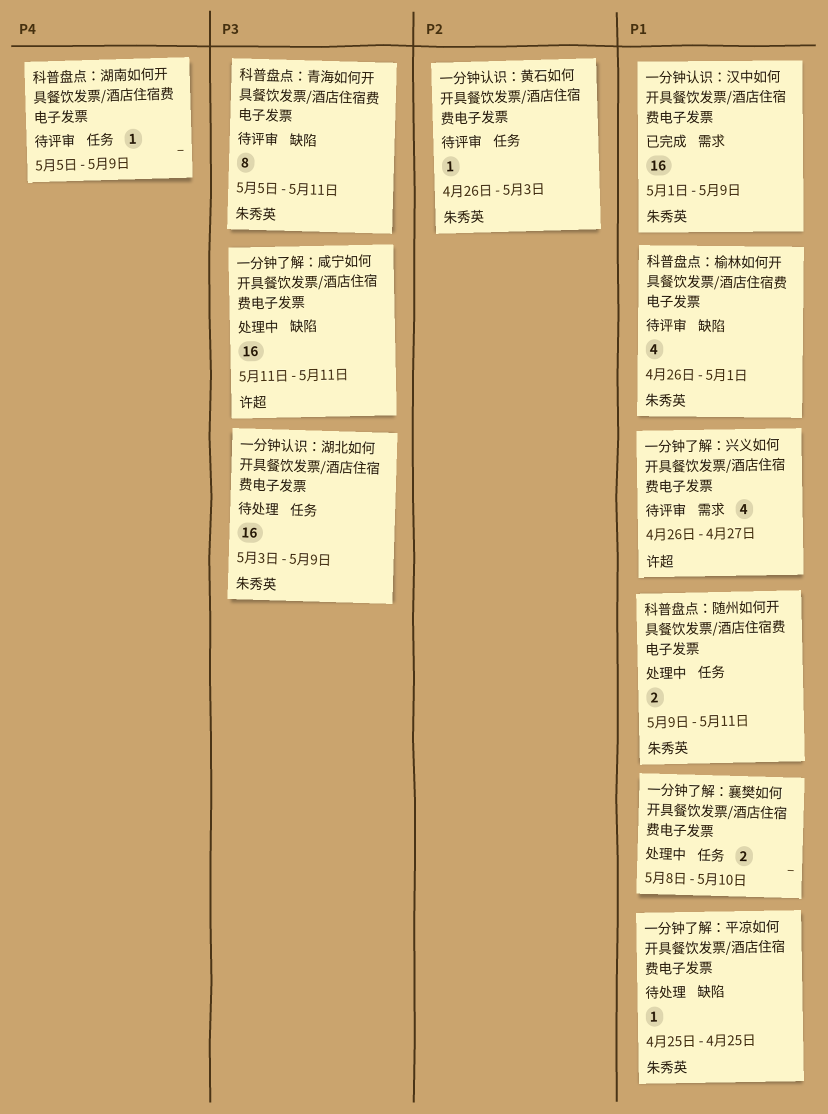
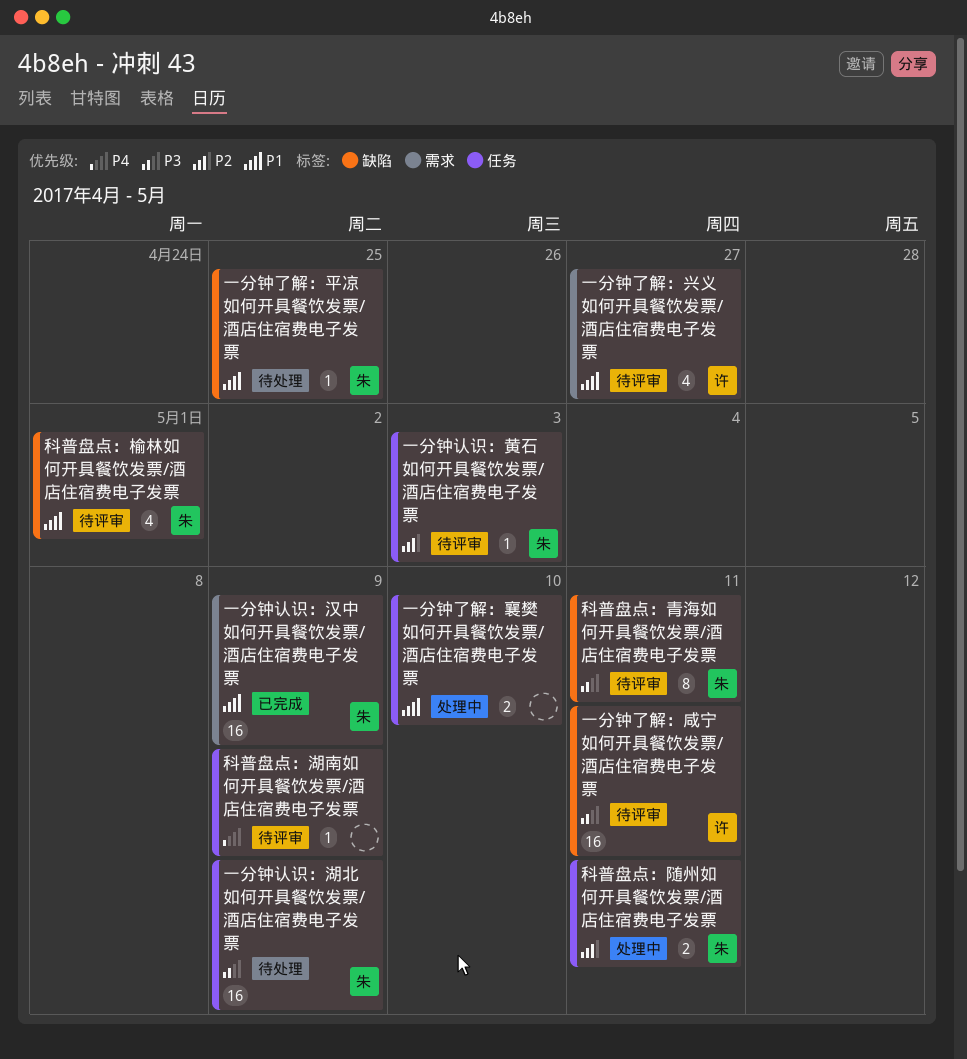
一分钟了解：咸宁如何开具餐饮发票/酒店住宿费电子发票, status: 处理中 -> 待评审
科普盘点：随州如何开具餐饮发票/酒店住宿费电子发票, priority: P1 -> P2

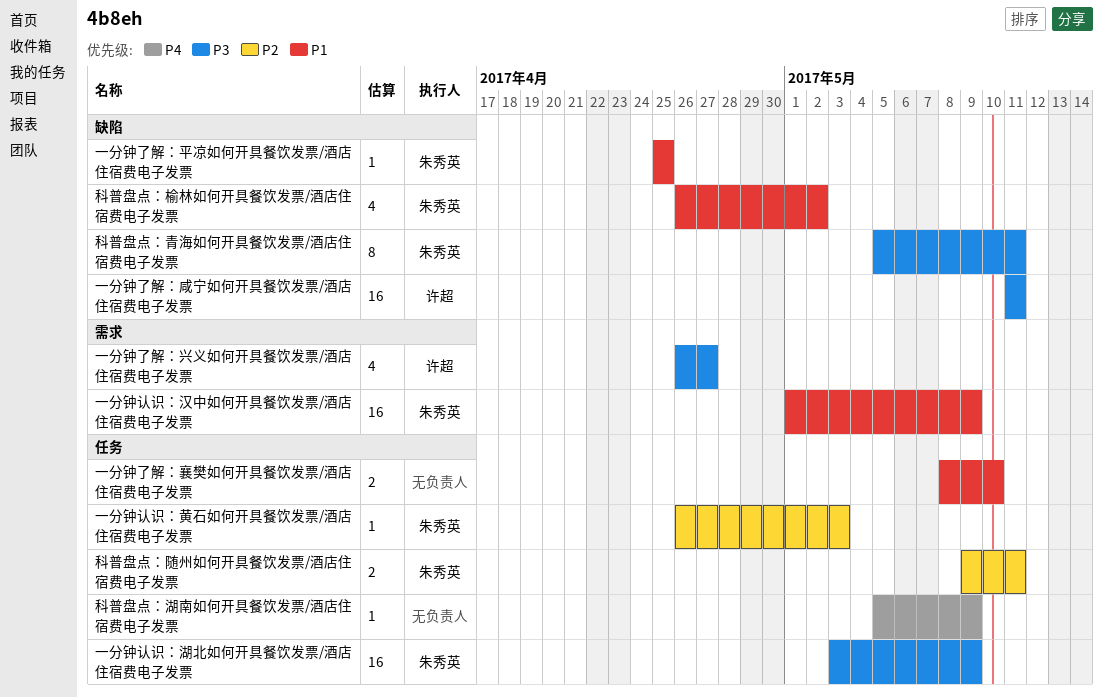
一分钟了解：兴义如何开具餐饮发票/酒店住宿费电子发票, priority: P1 -> P3
科普盘点：榆林如何开具餐饮发票/酒店住宿费电子发票, due: May 1 -> May 2

